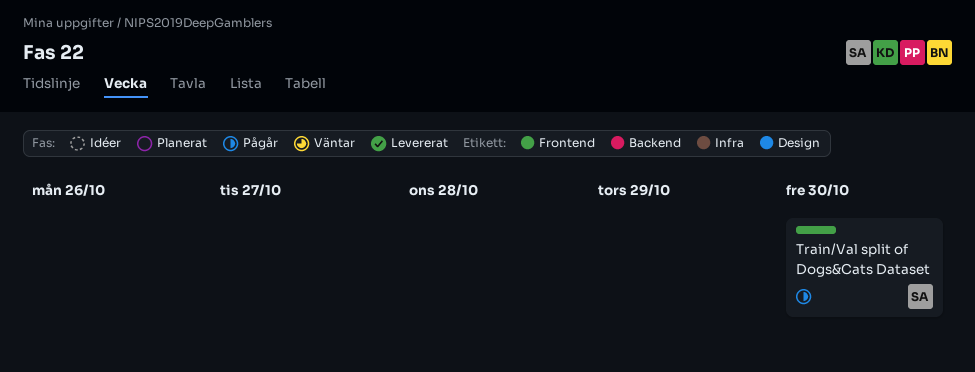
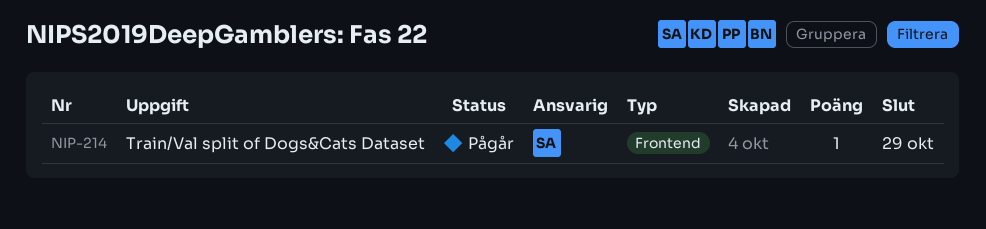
Train/Val split of Dogs&Cats Dataset, due: Oct 30 -> Oct 29

